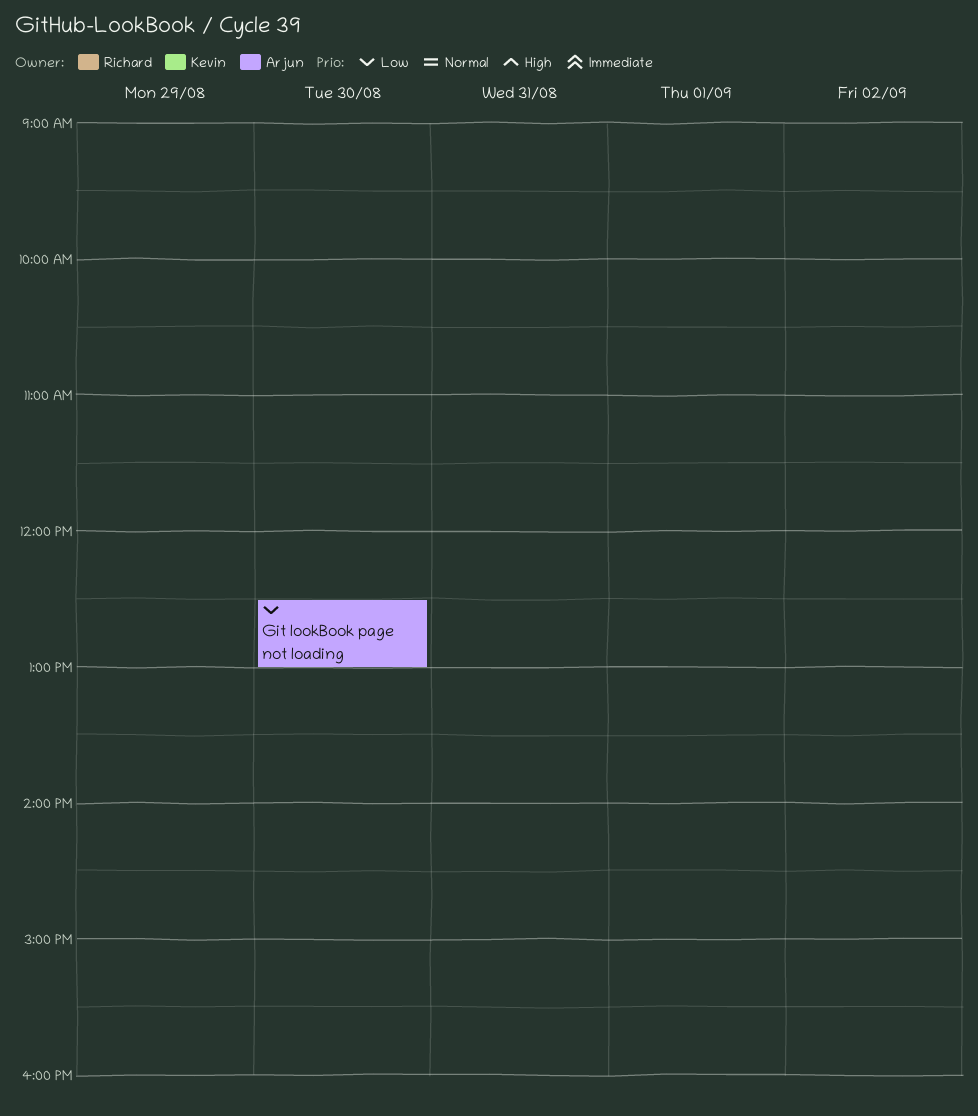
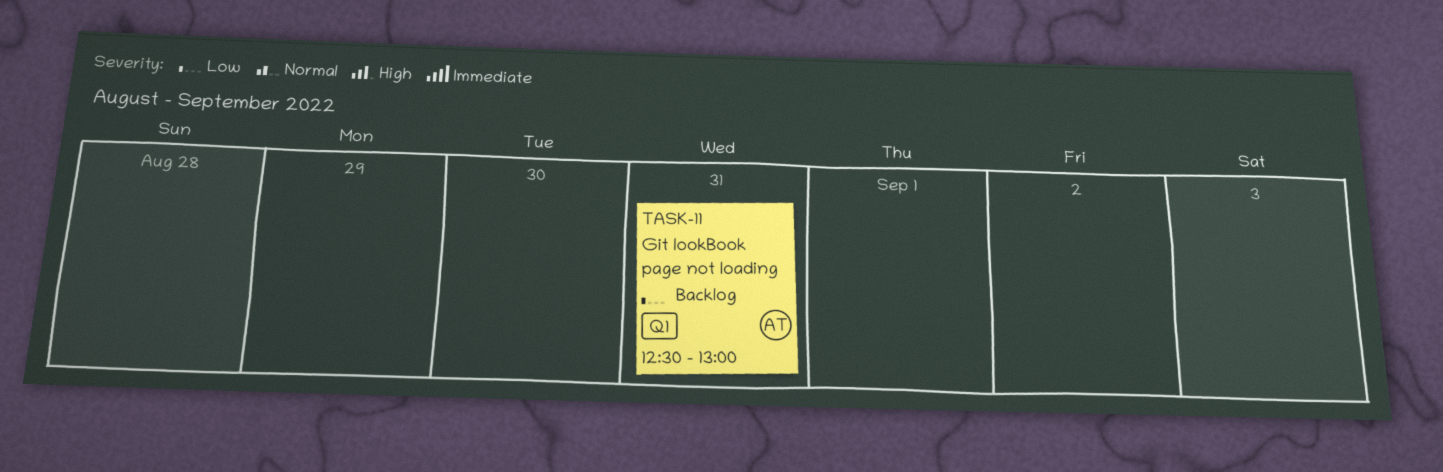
Git lookBook page not loading, day: Aug 30 -> Aug 31

